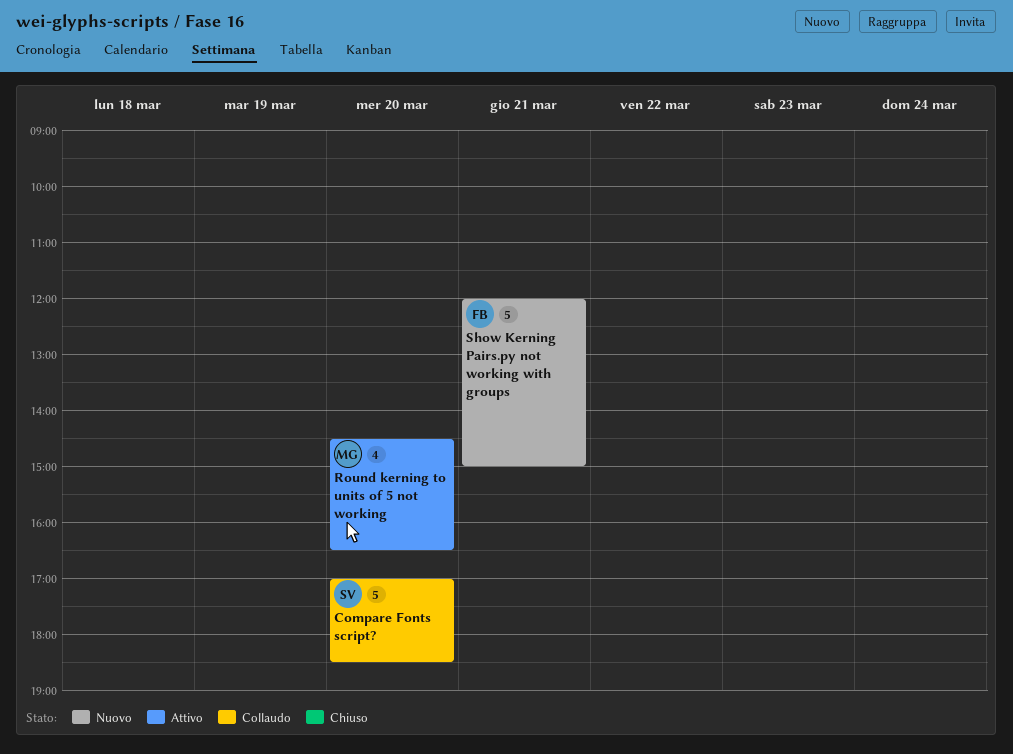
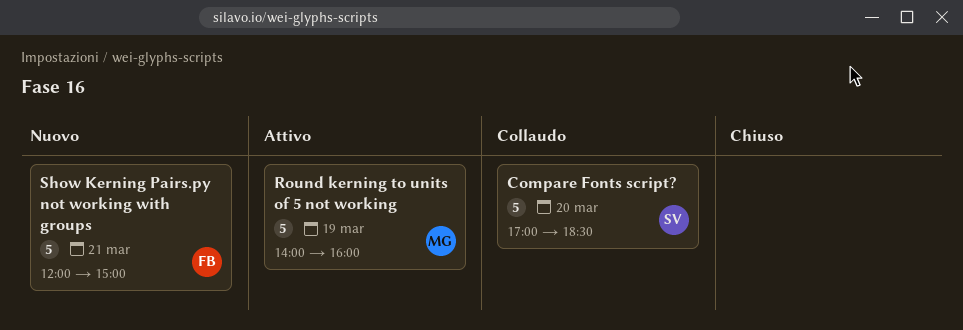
Round kerning to units of 5 not working, estimate: 4 -> 5
Round kerning to units of 5 not working, day: Mar 20 -> Mar 19
Round kerning to units of 5 not working, begins: 14:30 -> 14:00
Round kerning to units of 5 not working, ends: 16:30 -> 16:00

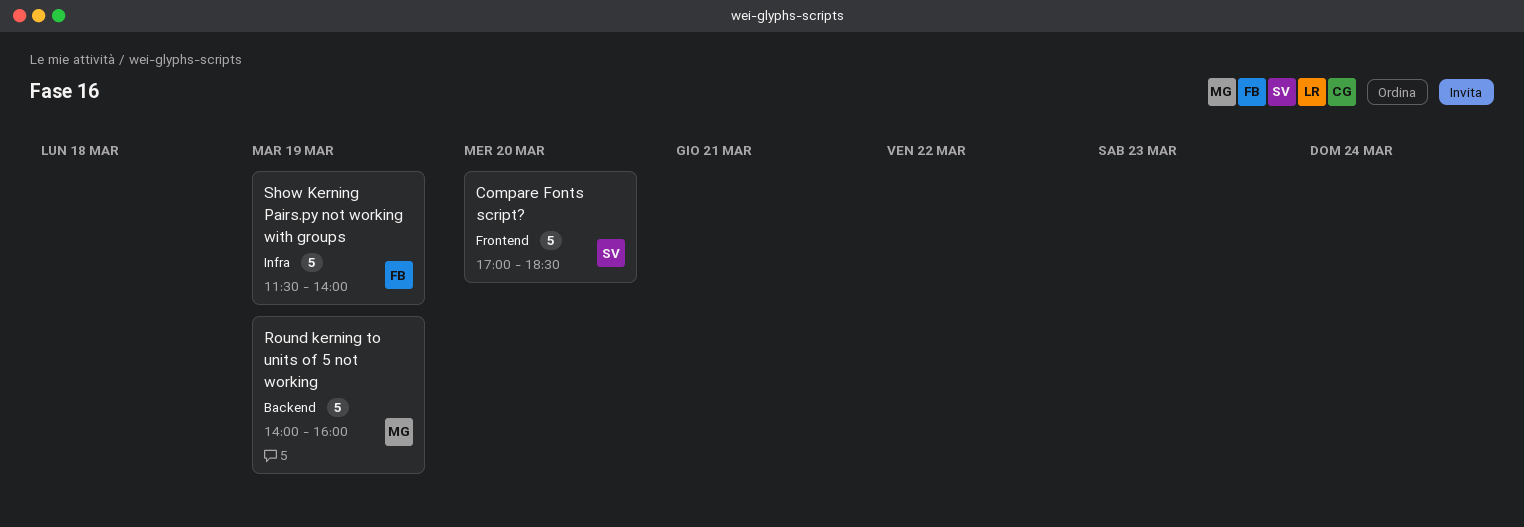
Show Kerning Pairs.py not working with groups, day: Mar 21 -> Mar 19
Show Kerning Pairs.py not working with groups, begins: 12:00 -> 11:30
Show Kerning Pairs.py not working with groups, ends: 15:00 -> 14:00

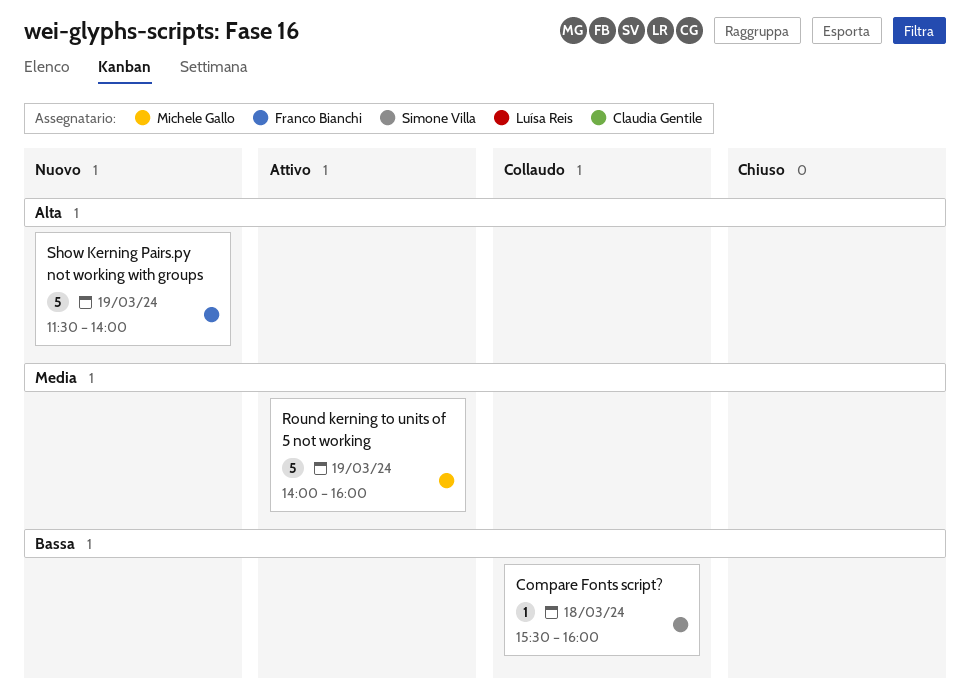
Compare Fonts script?, estimate: 5 -> 1
Compare Fonts script?, day: Mar 20 -> Mar 18
Compare Fonts script?, begins: 17:00 -> 15:30
Compare Fonts script?, ends: 18:30 -> 16:00

